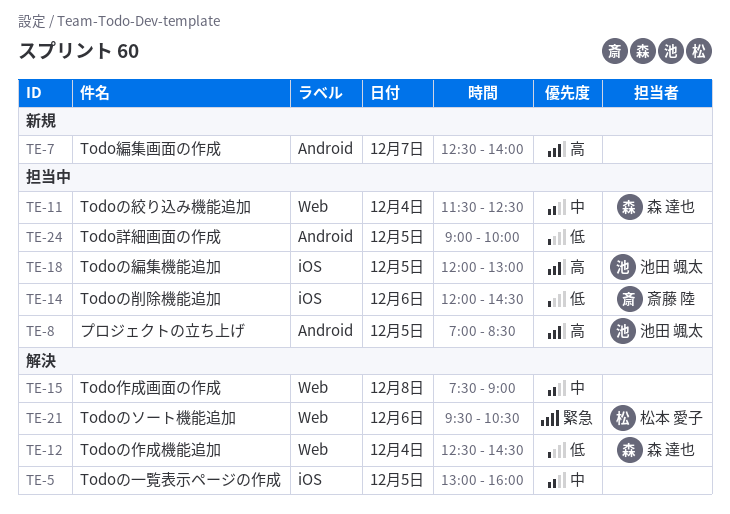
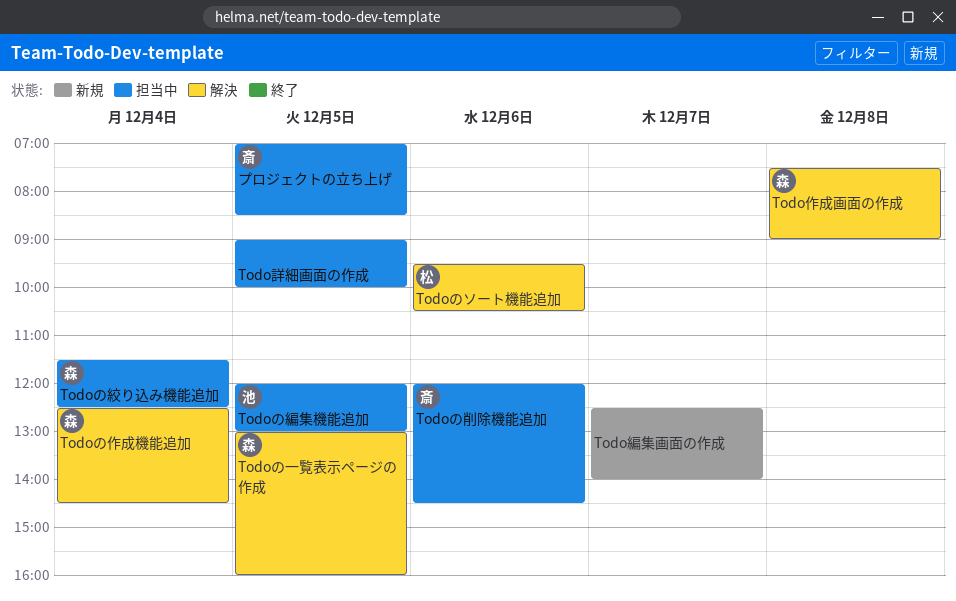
Todoの一覧表示ページの作成, owner: none -> 森 達也
Todo作成画面の作成, owner: none -> 森 達也
プロジェクトの立ち上げ, owner: 池田 颯太 -> 斎藤 陸

